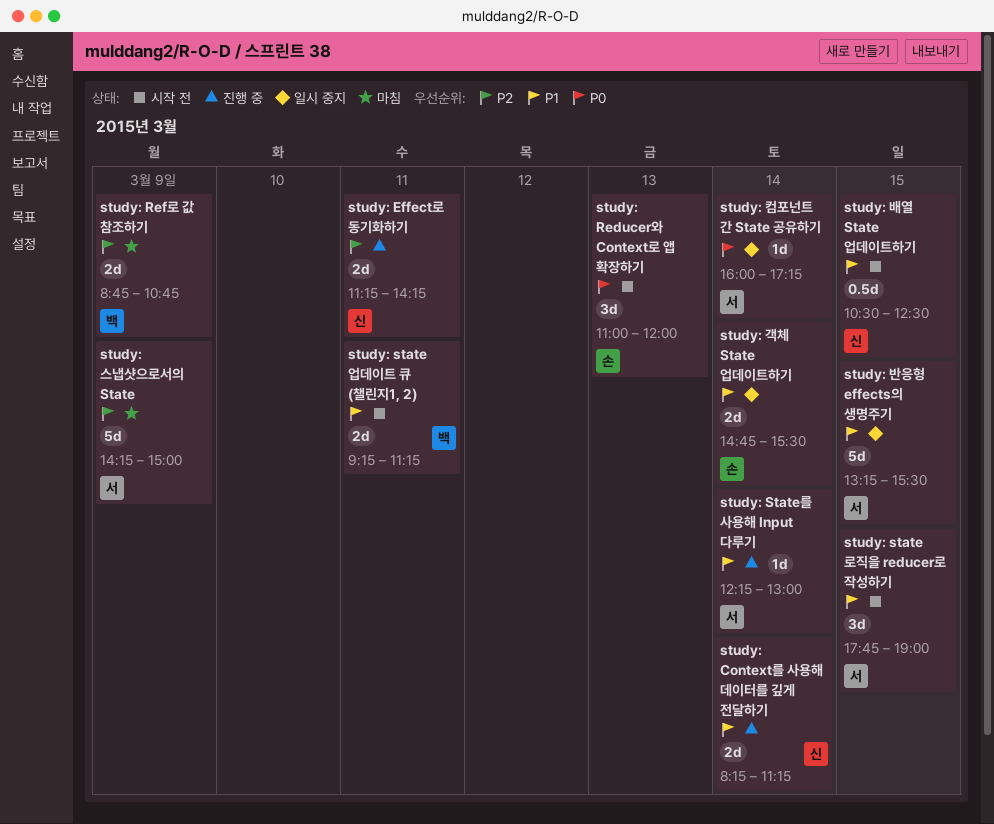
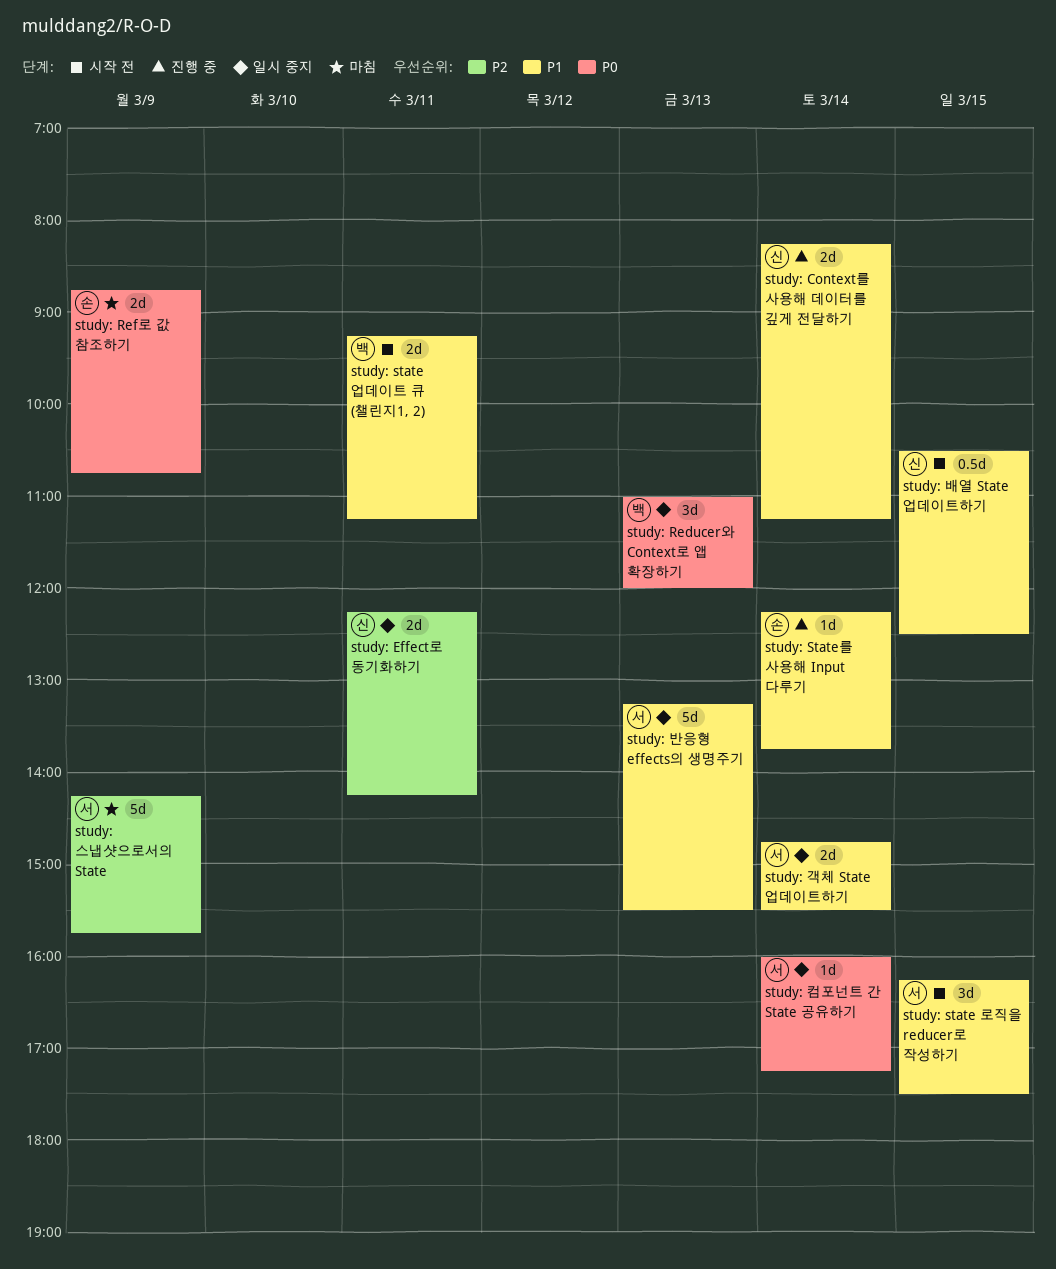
study: Effect로 동기화하기, status: 진행 중 -> 일시 중지
study: Effect로 동기화하기, begins: 11:15 -> 12:15
study: Reducer와 Context로 앱 확장하기, status: 시작 전 -> 일시 중지
study: Reducer와 Context로 앱 확장하기, owner: 손 -> 백
study: Ref로 값 참조하기, owner: 백 -> 손
study: Ref로 값 참조하기, priority: P2 -> P0
study: state 로직을 reducer로 작성하기, begins: 17:45 -> 16:15
study: state 로직을 reducer로 작성하기, ends: 19:00 -> 17:30
study: State를 사용해 Input 다루기, owner: 서 -> 손
study: State를 사용해 Input 다루기, ends: 13:00 -> 13:45
study: 객체 State 업데이트하기, owner: 손 -> 서
study: 반응형 effects의 생명주기, day: Mar 15 -> Mar 13
study: 스냅샷으로서의 State, ends: 15:00 -> 15:45

